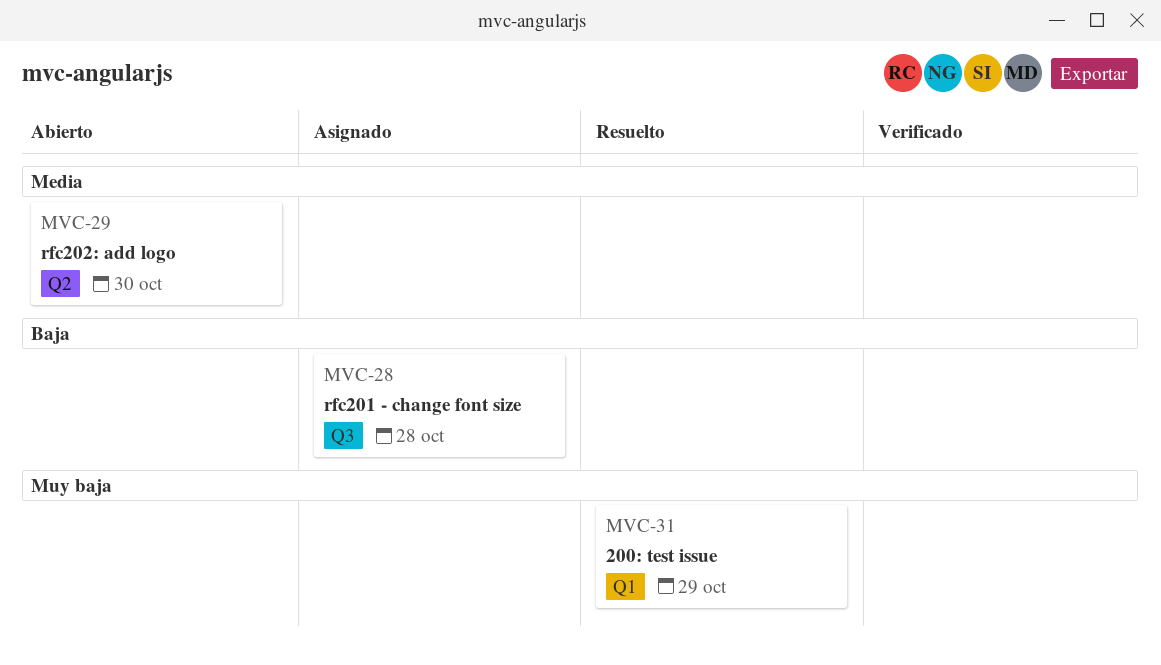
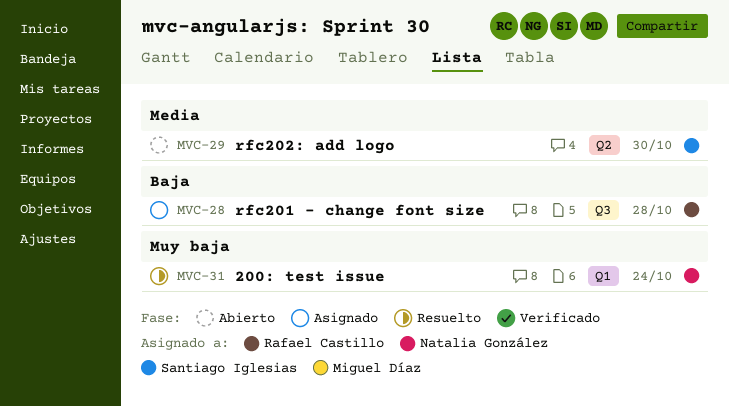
MVC-31, due: Oct 29 -> Oct 24

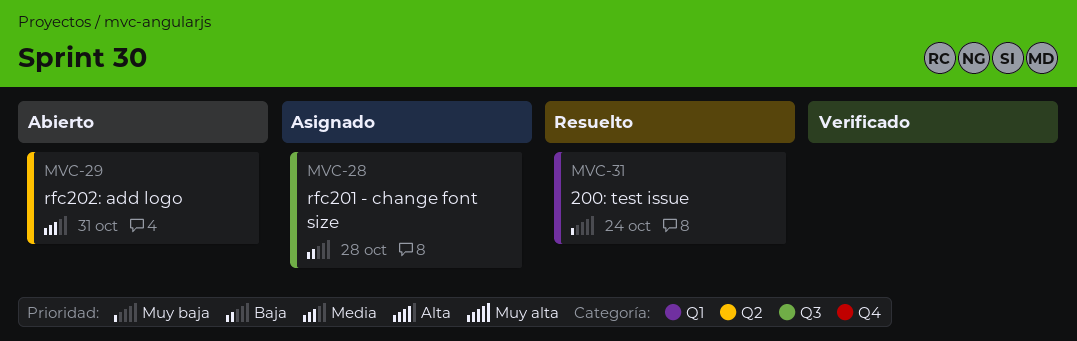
MVC-29, due: Oct 30 -> Oct 31

